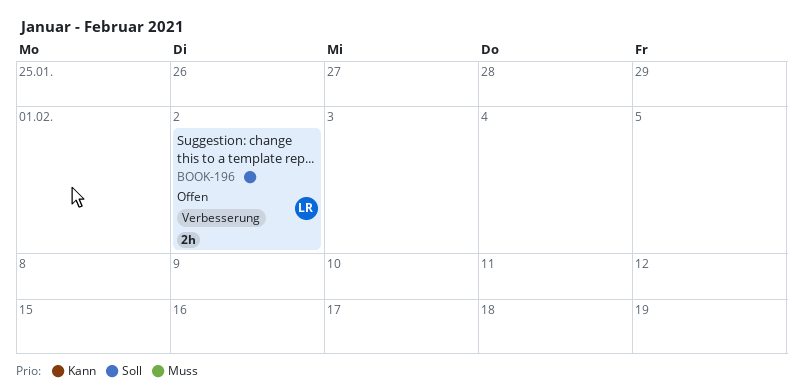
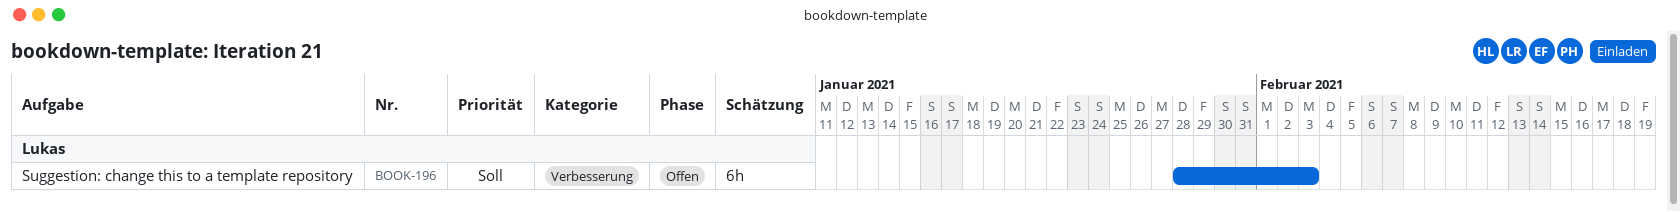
BOOK-196, estimate: 2h -> 6h
BOOK-196, due: Feb 2 -> Feb 3

